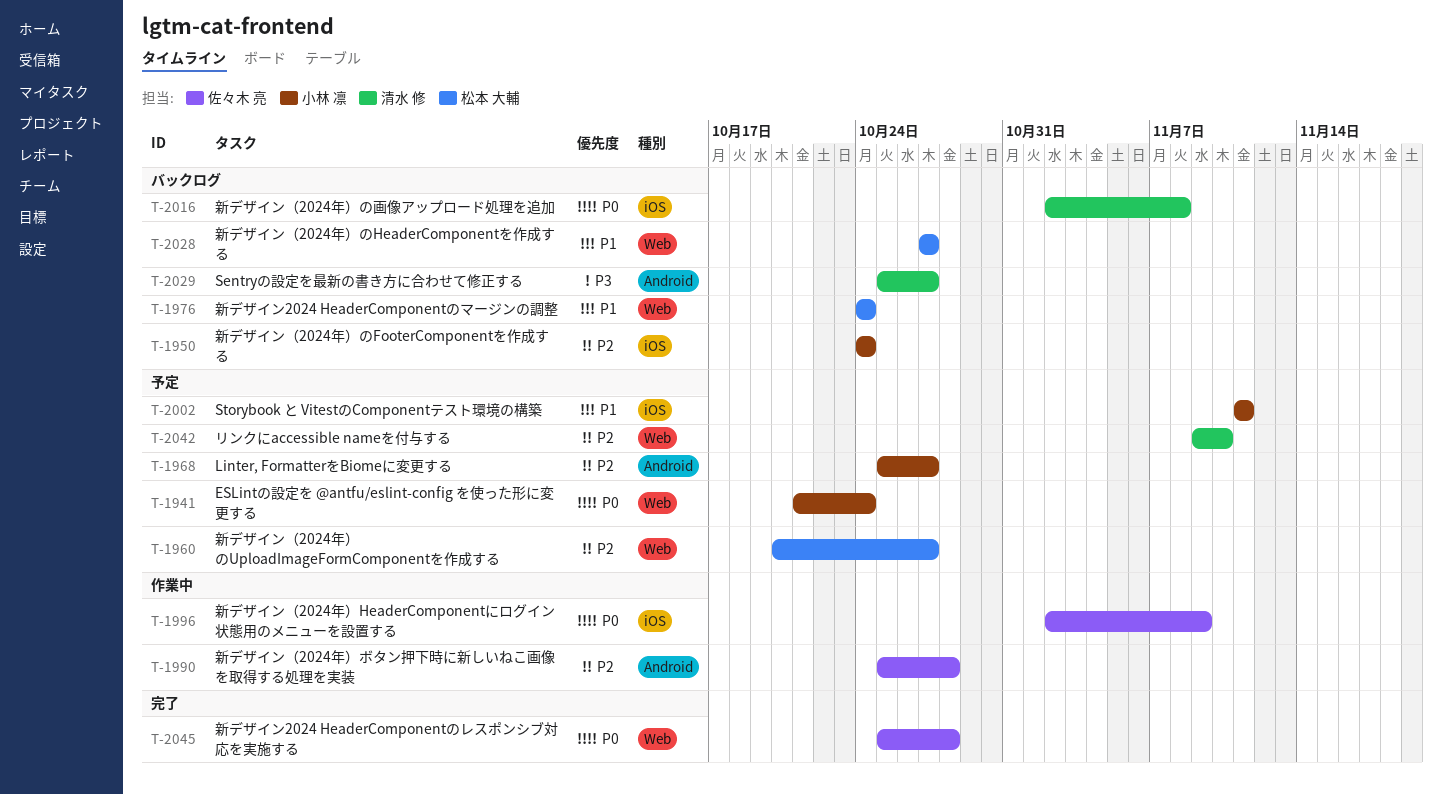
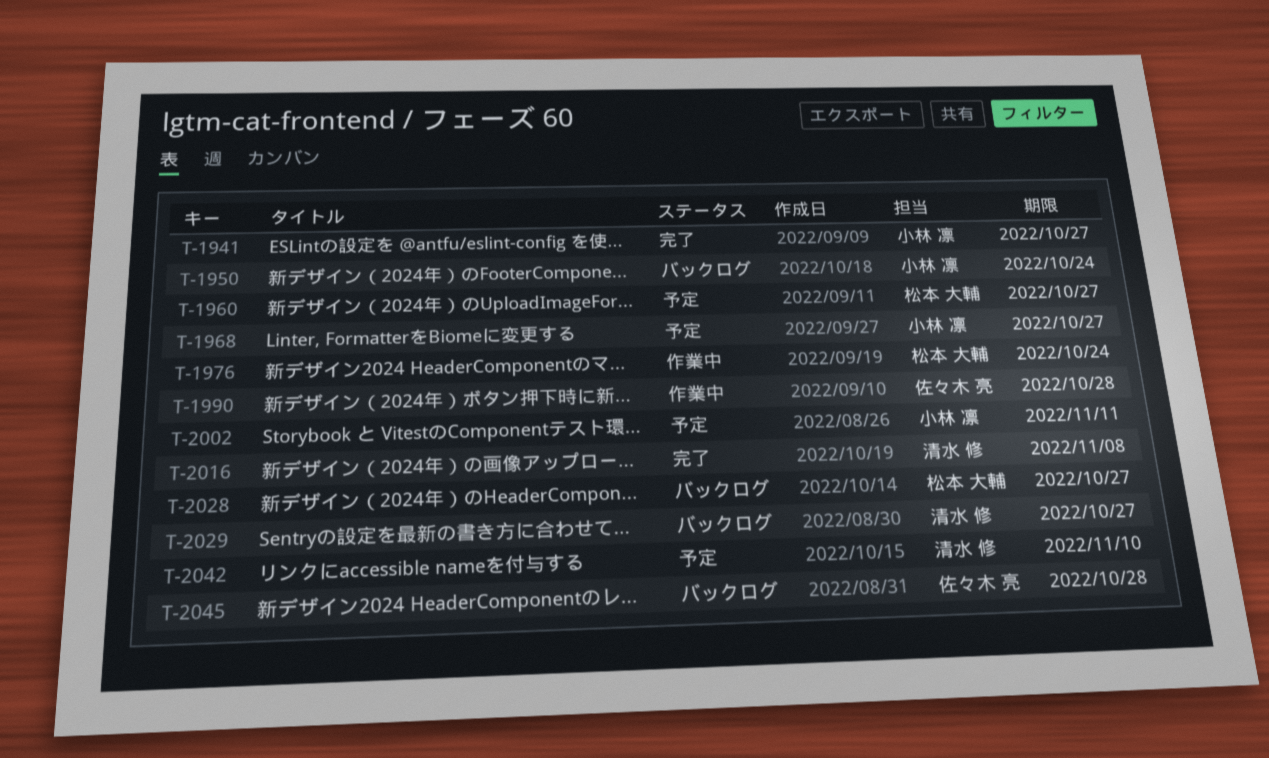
T-1941, status: 予定 -> 完了
T-1941, due: Oct 24 -> Oct 27
T-1976, status: バックログ -> 作業中
T-1996: present -> none
T-2016, status: バックログ -> 完了
T-2045, status: 完了 -> バックログ

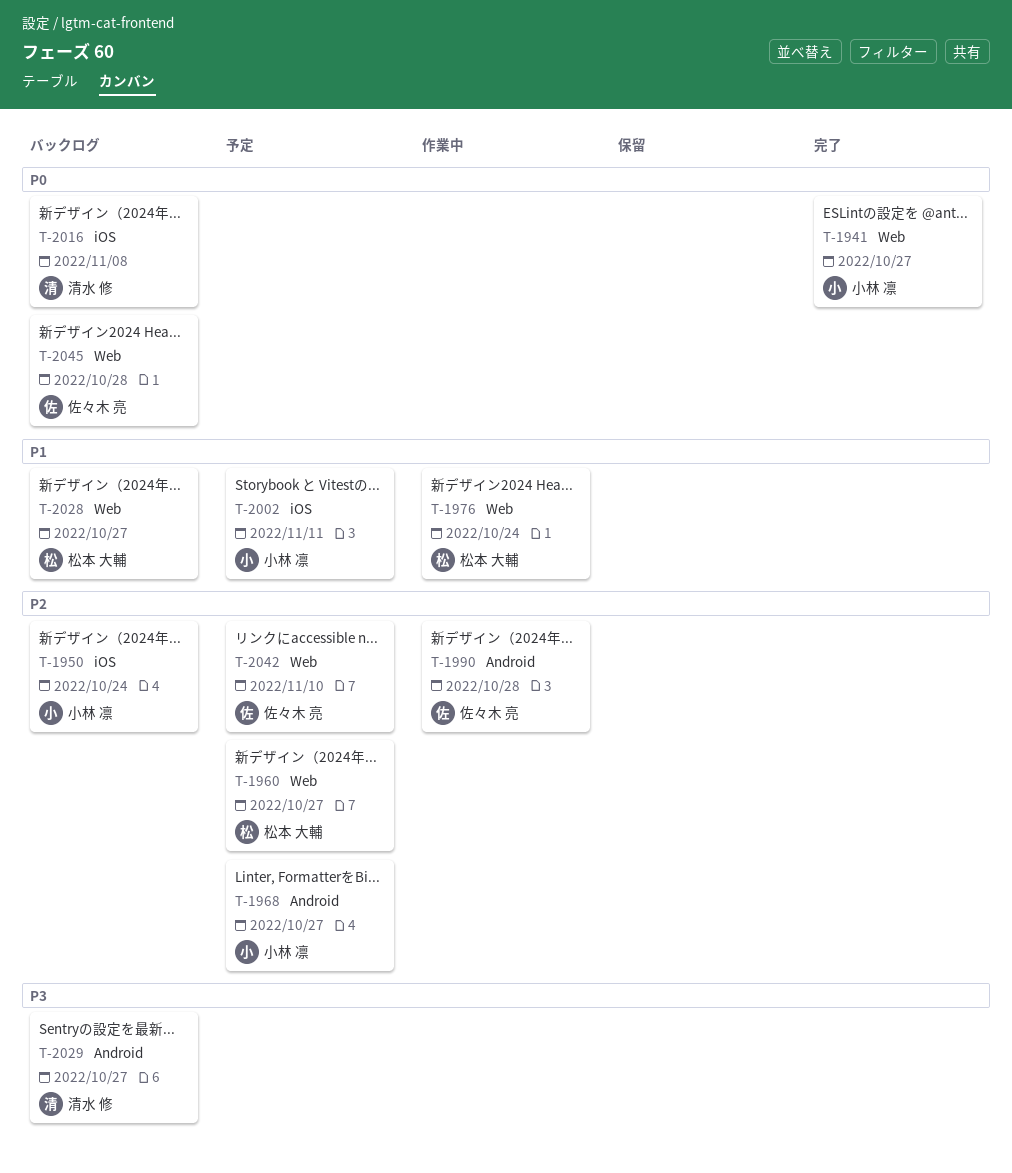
T-2016, status: 完了 -> バックログ
T-2042, owner: 清水 修 -> 佐々木 亮

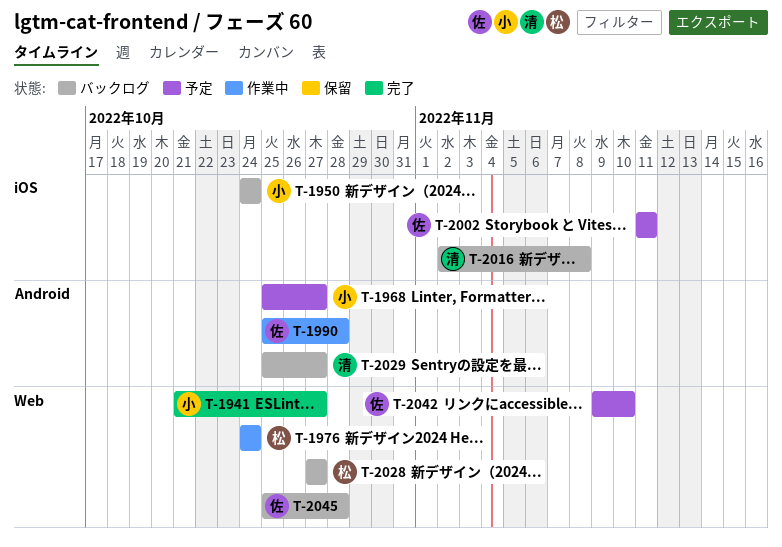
T-1960: present -> none
T-2002, owner: 小林 凛 -> 佐々木 亮

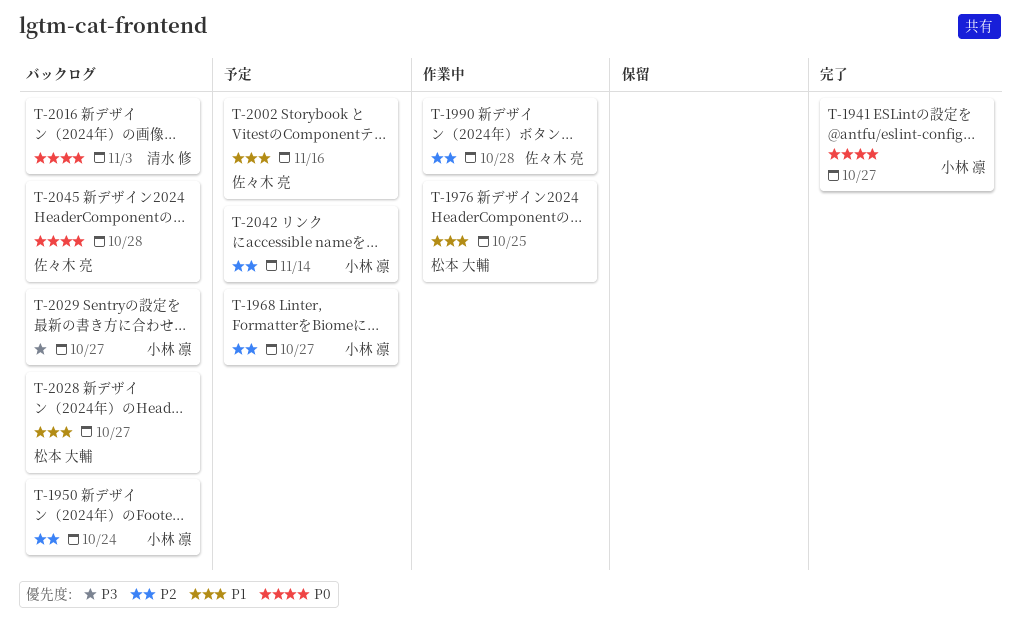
T-1976, due: Oct 24 -> Oct 25
T-2002, due: Nov 11 -> Nov 16
T-2016, due: Nov 8 -> Nov 3
T-2029, owner: 清水 修 -> 小林 凛
T-2042, owner: 佐々木 亮 -> 小林 凛
T-2042, due: Nov 10 -> Nov 14

